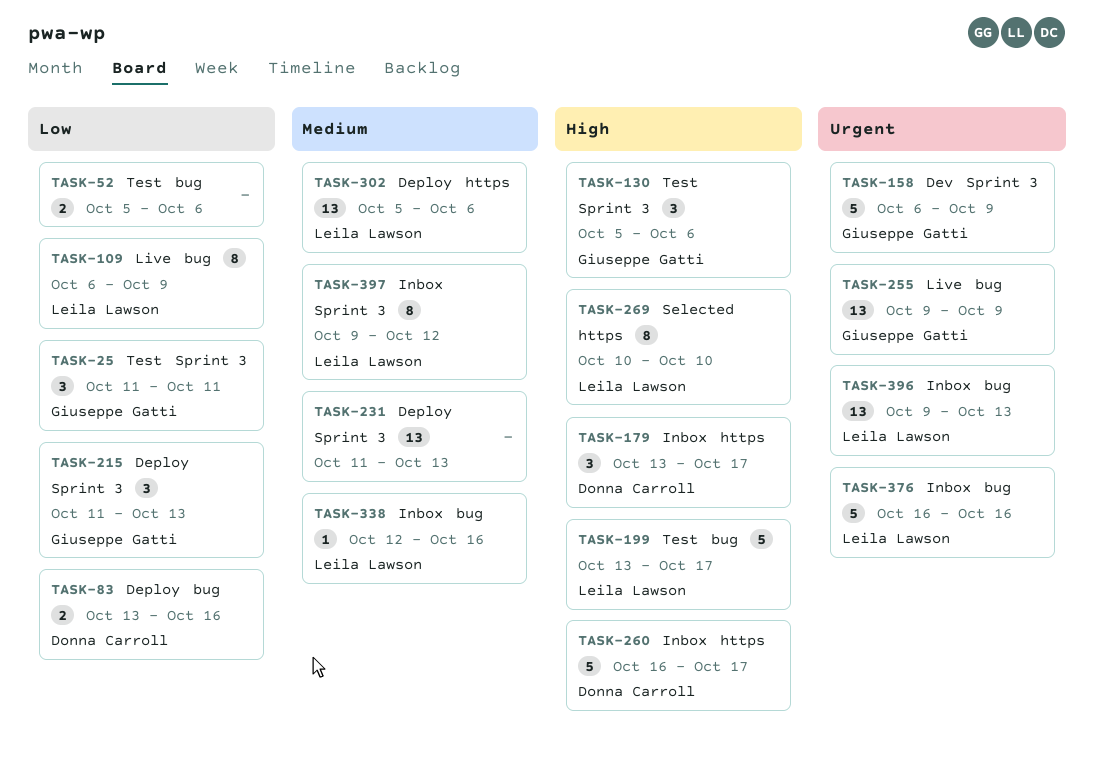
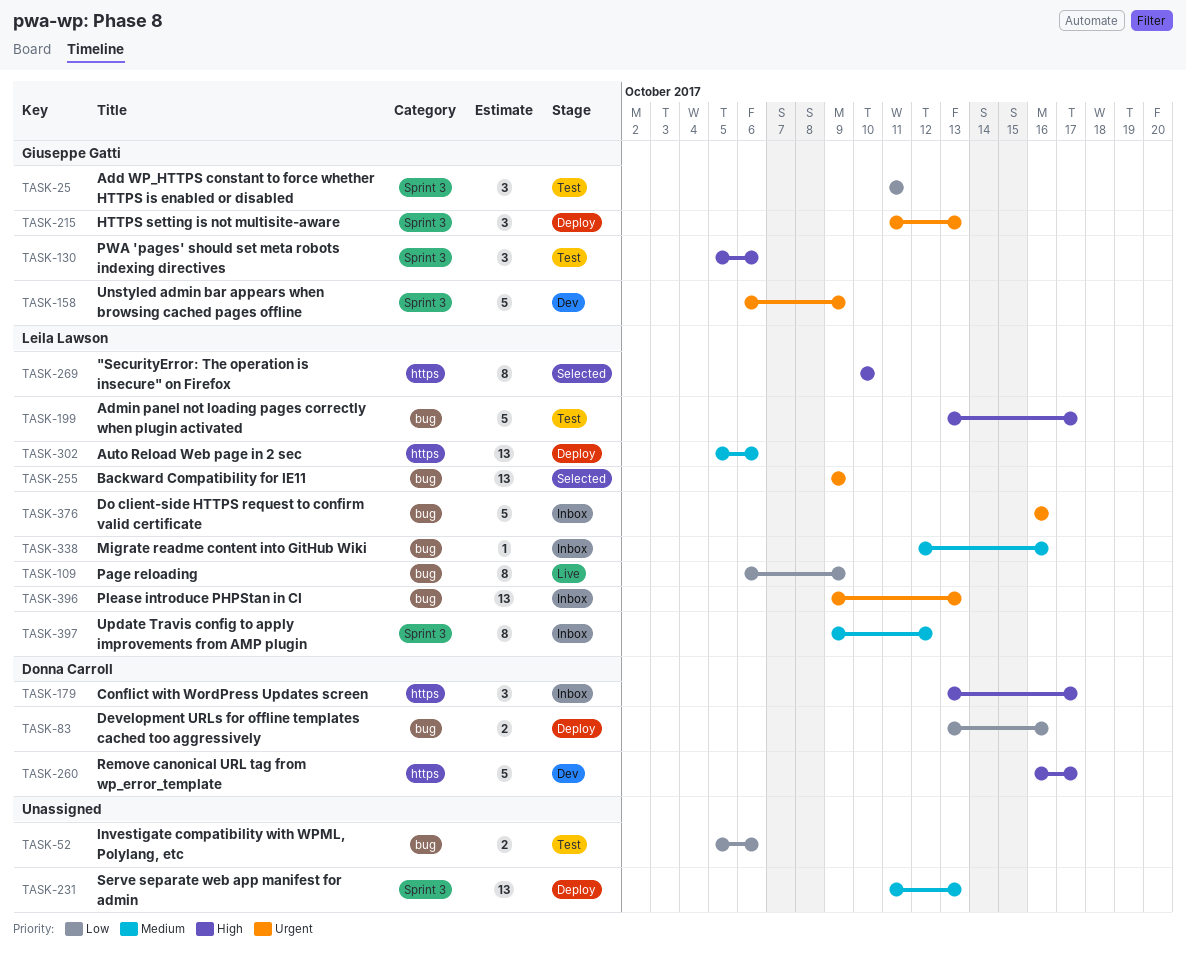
TASK-215, priority: Low -> Urgent
TASK-255, status: Live -> Selected
TASK-255, owner: Giuseppe Gatti -> Leila Lawson
TASK-260, status: Inbox -> Dev

